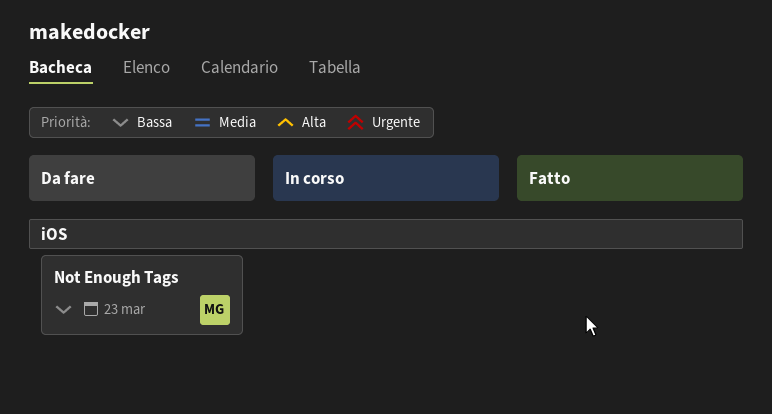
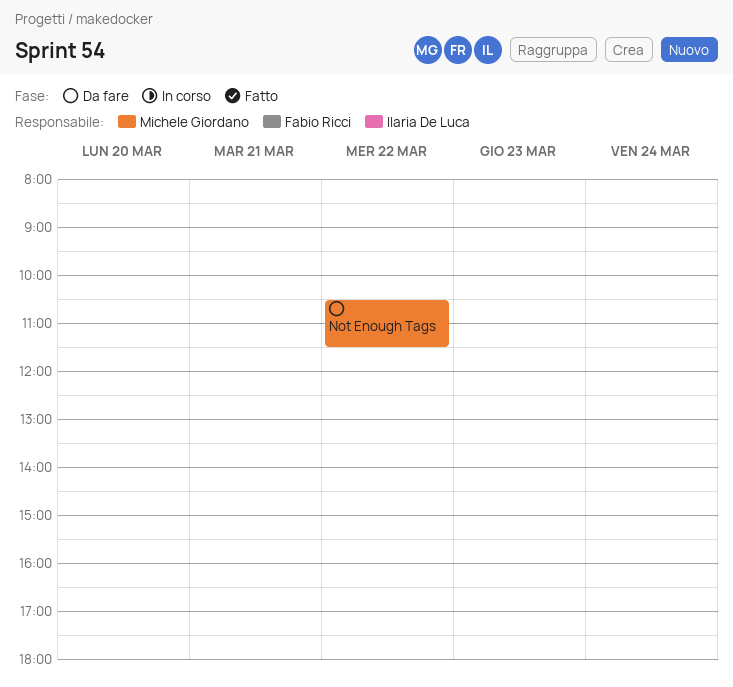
Not Enough Tags, day: Mar 23 -> Mar 22

